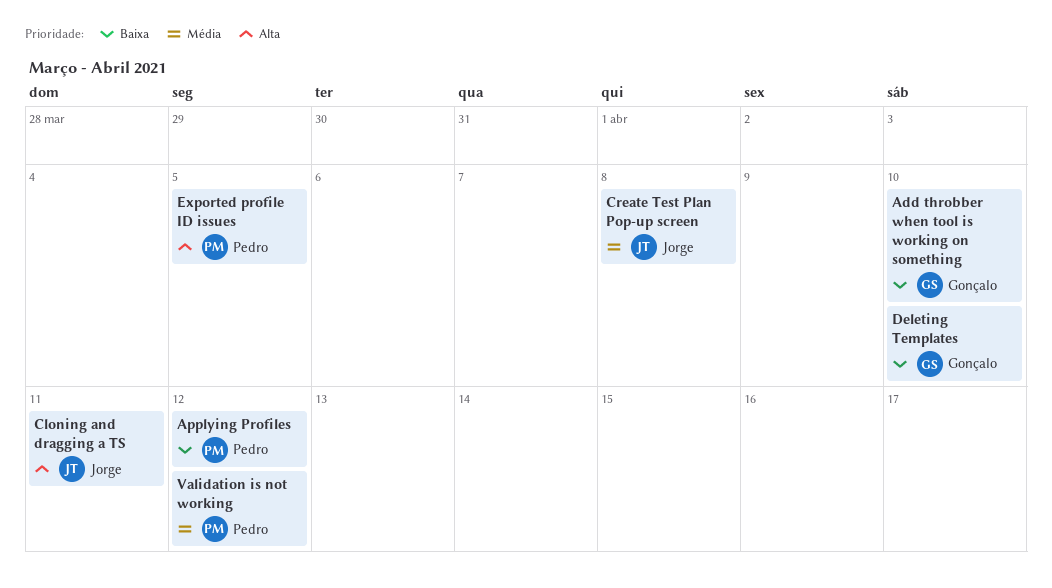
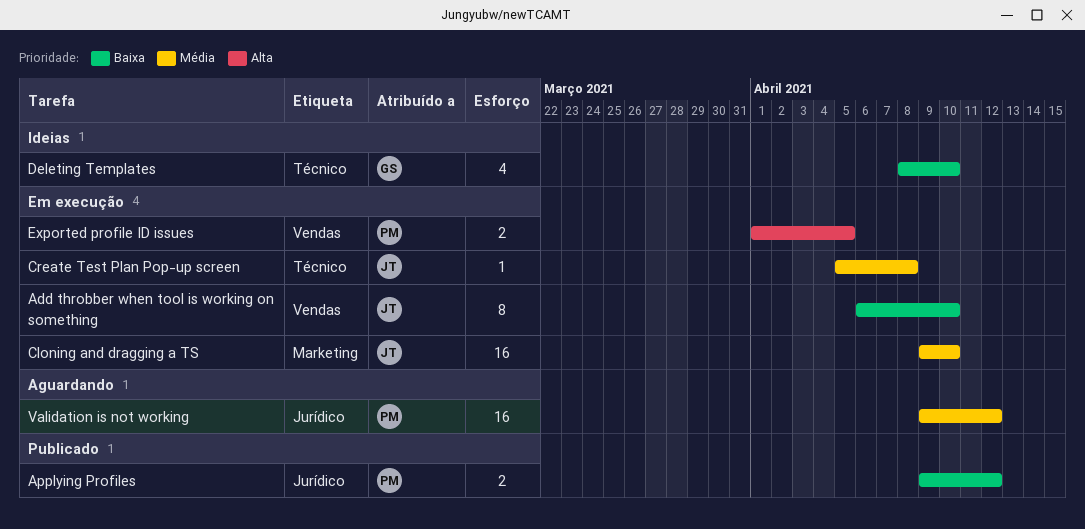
Add throbber when tool is working on something, owner: Gonçalo -> Jorge
Cloning and dragging a TS, priority: Alta -> Média
Cloning and dragging a TS, due: Apr 11 -> Apr 10

